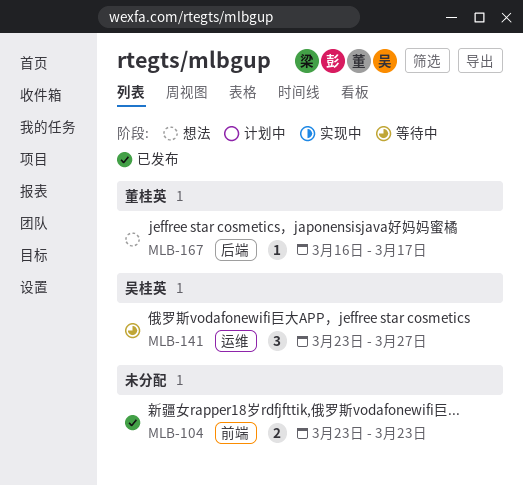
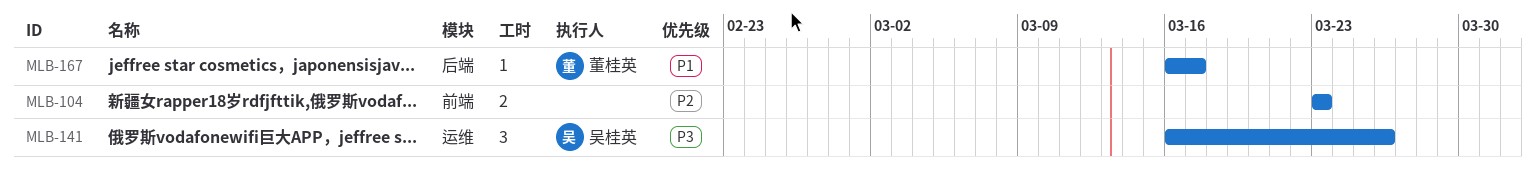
MLB-141, start: Mar 23 -> Mar 16
MLB-141, due: Mar 27 -> Mar 26

